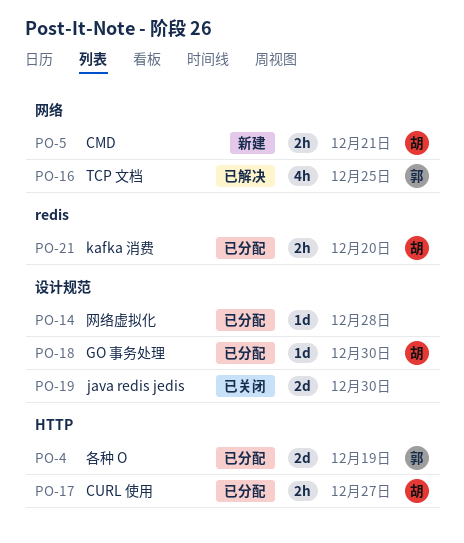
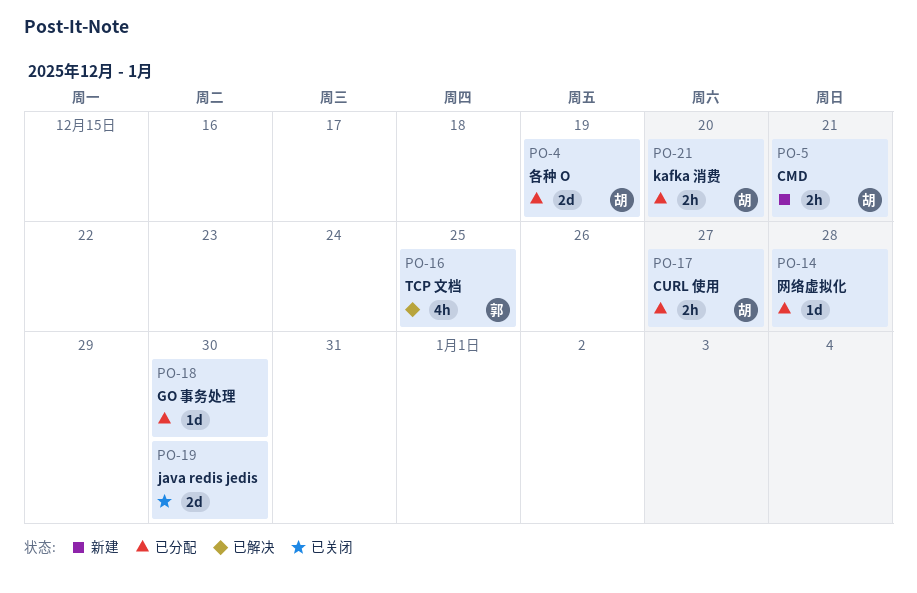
PO-4, owner: 郭 -> 胡
PO-18, owner: 胡 -> none

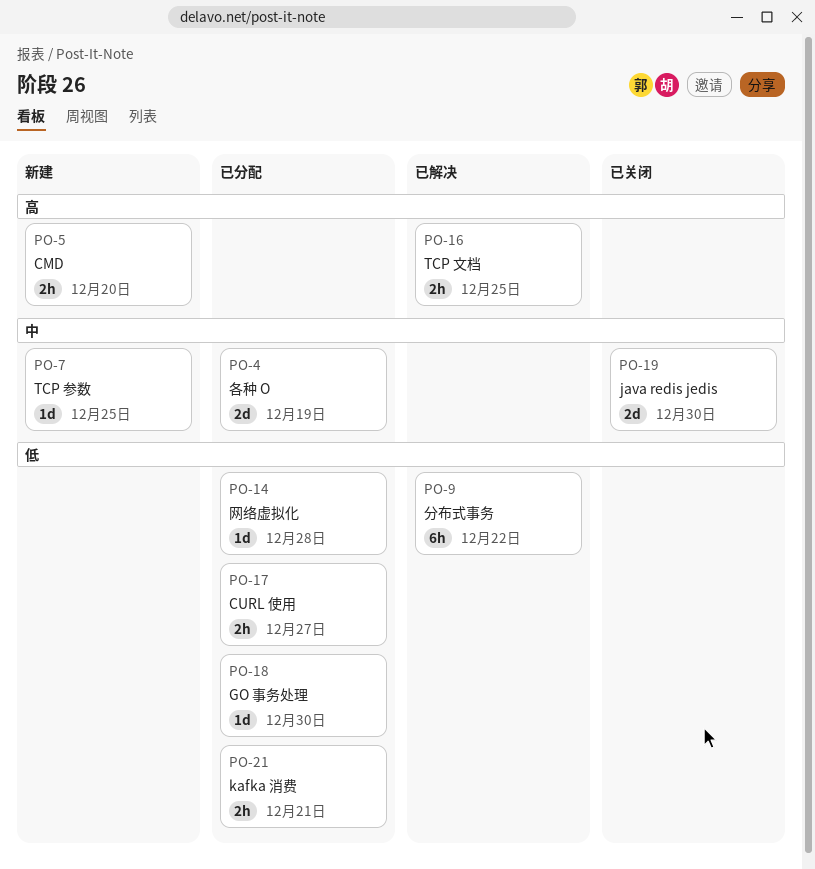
PO-5, due: Dec 21 -> Dec 20
PO-7: none -> present
PO-9: none -> present
PO-16, estimate: 4h -> 2h
PO-21, due: Dec 20 -> Dec 21

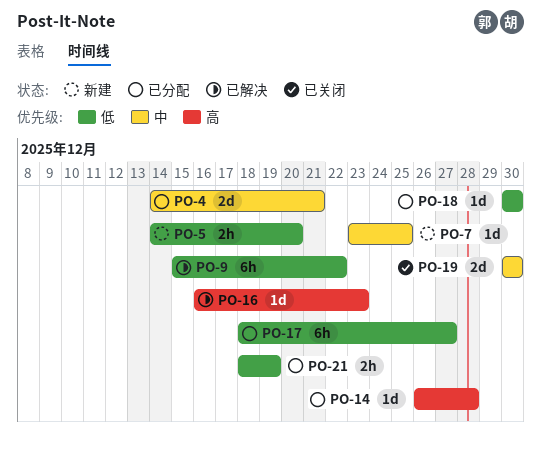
PO-4, due: Dec 19 -> Dec 21
PO-5, priority: 高 -> 低
PO-14, priority: 低 -> 高
PO-16, estimate: 2h -> 1d
PO-16, due: Dec 25 -> Dec 23
PO-17, estimate: 2h -> 6h
PO-21, due: Dec 21 -> Dec 19

